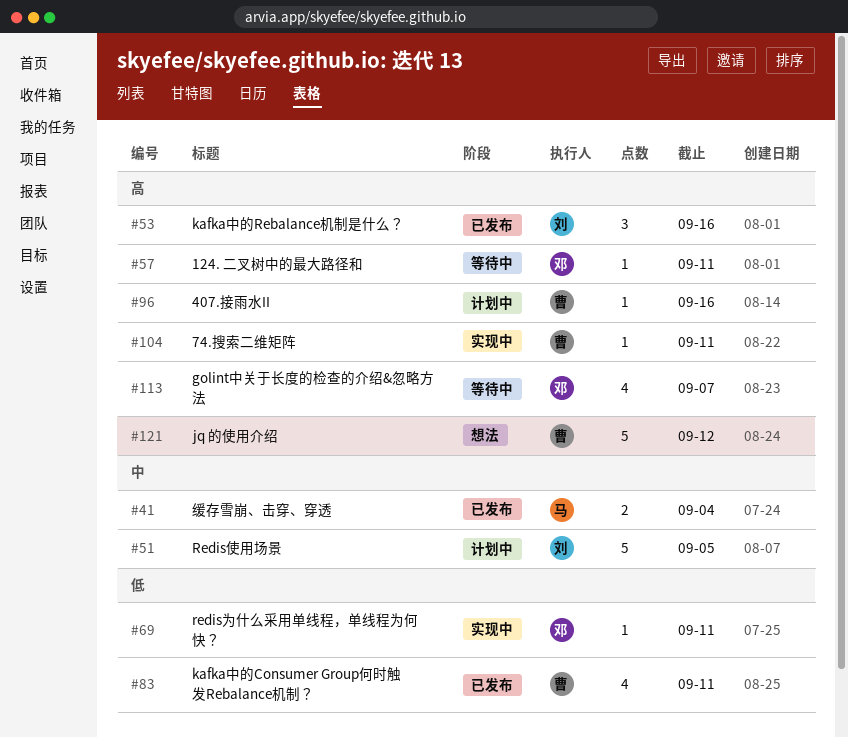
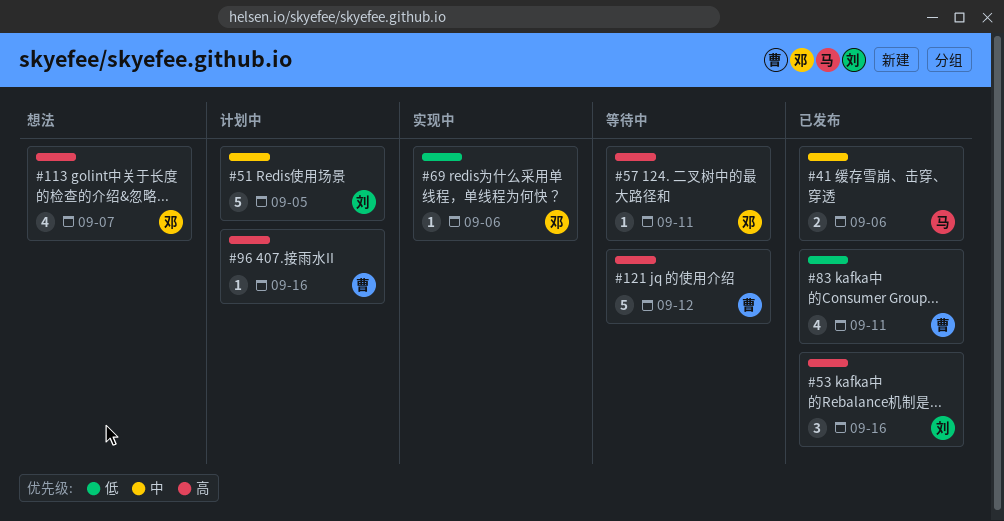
#41, due: Sep 4 -> Sep 6
#69, due: Sep 11 -> Sep 6
#104: present -> none
#113, status: 等待中 -> 想法
#121, status: 想法 -> 等待中

